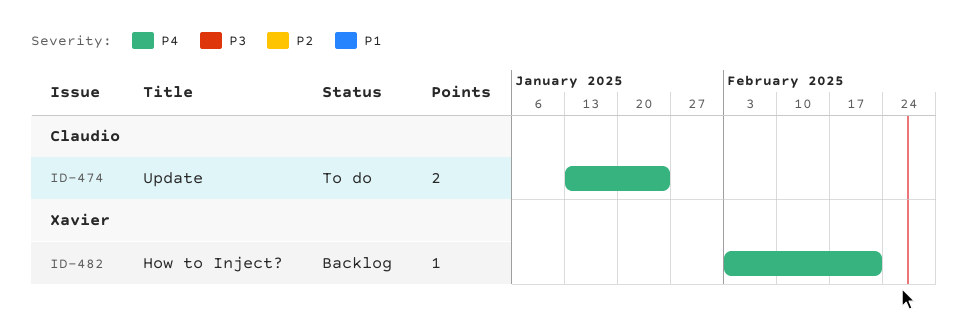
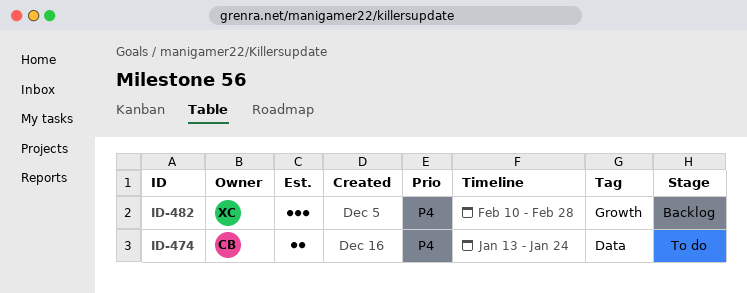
ID-482, estimate: 1 -> 3
ID-482, start: Feb 3 -> Feb 10
ID-482, due: Feb 21 -> Feb 28

